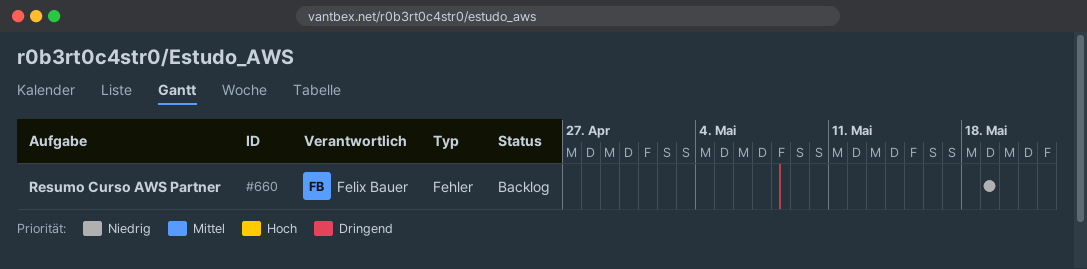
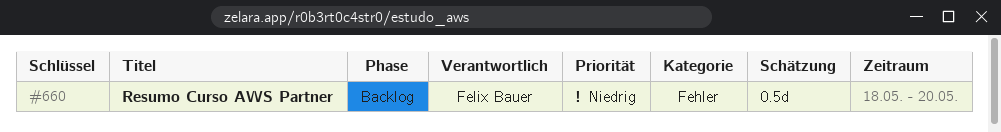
#660, start: May 19 -> May 18
#660, due: May 19 -> May 20

